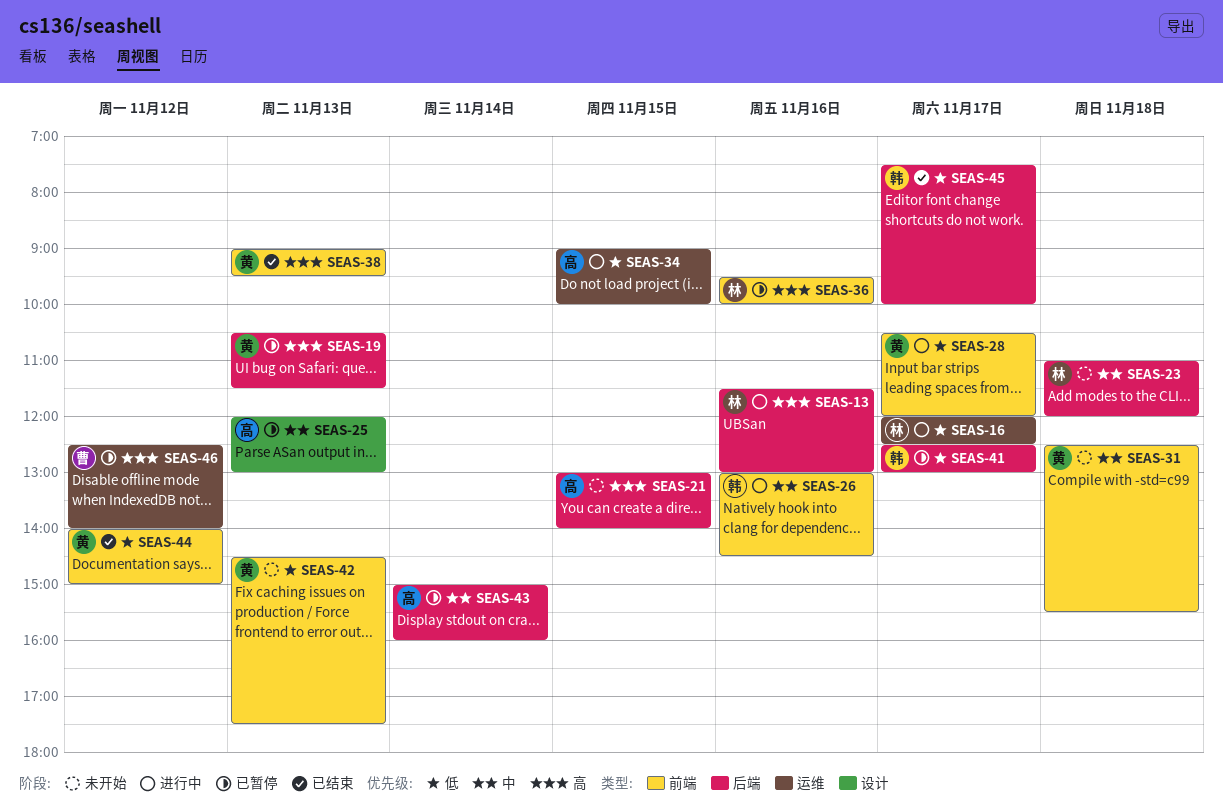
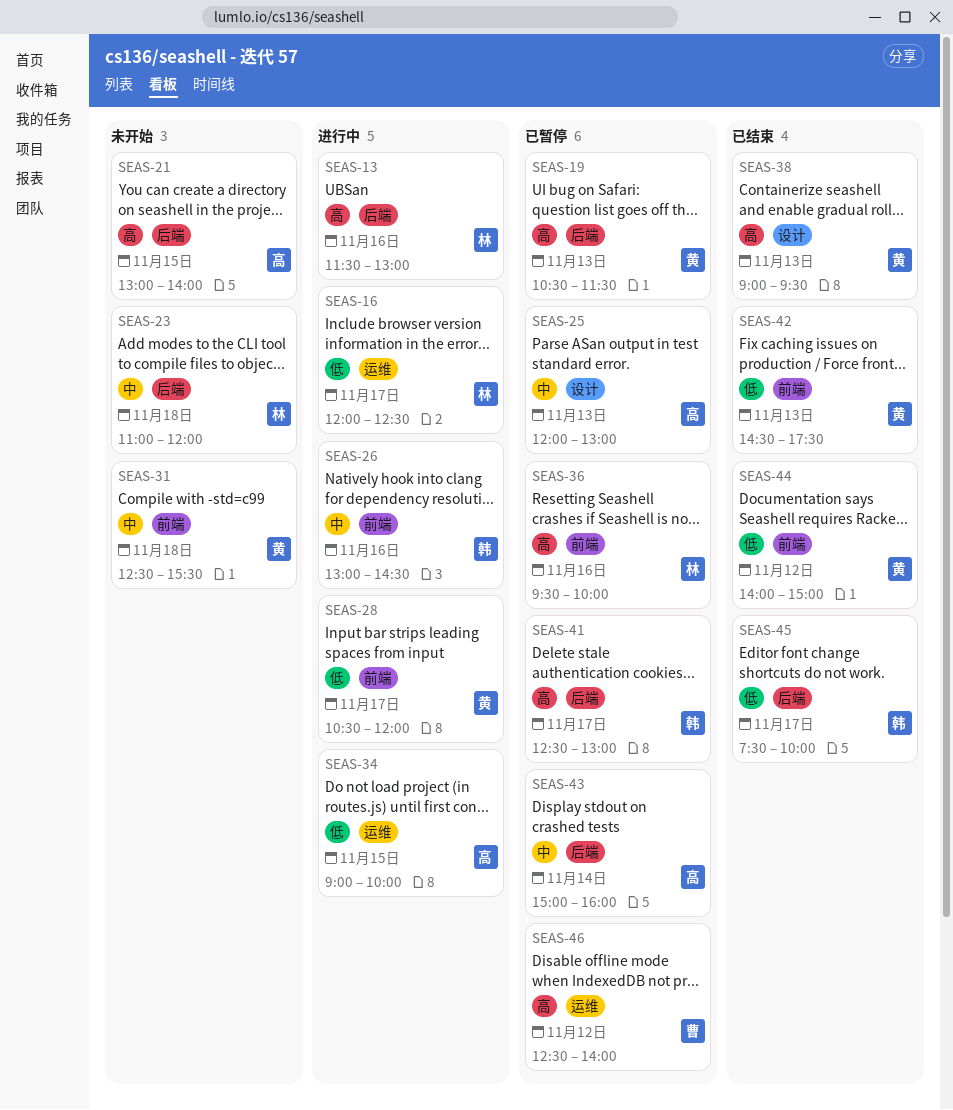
SEAS-38, label: 前端 -> 设计
SEAS-41, priority: 低 -> 高
SEAS-42, status: 未开始 -> 已结束

